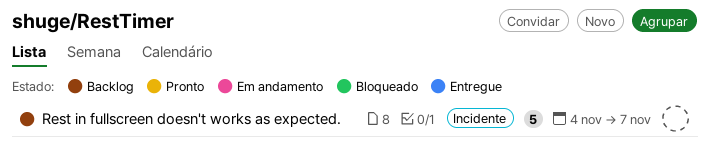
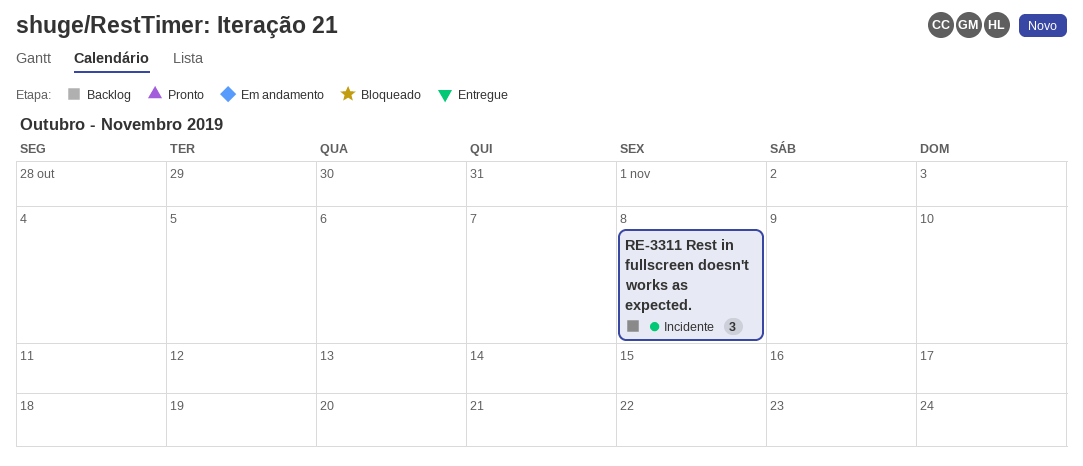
Rest in fullscreen doesn't works as expected., estimate: 5 -> 3
Rest in fullscreen doesn't works as expected., due: Nov 7 -> Nov 8

